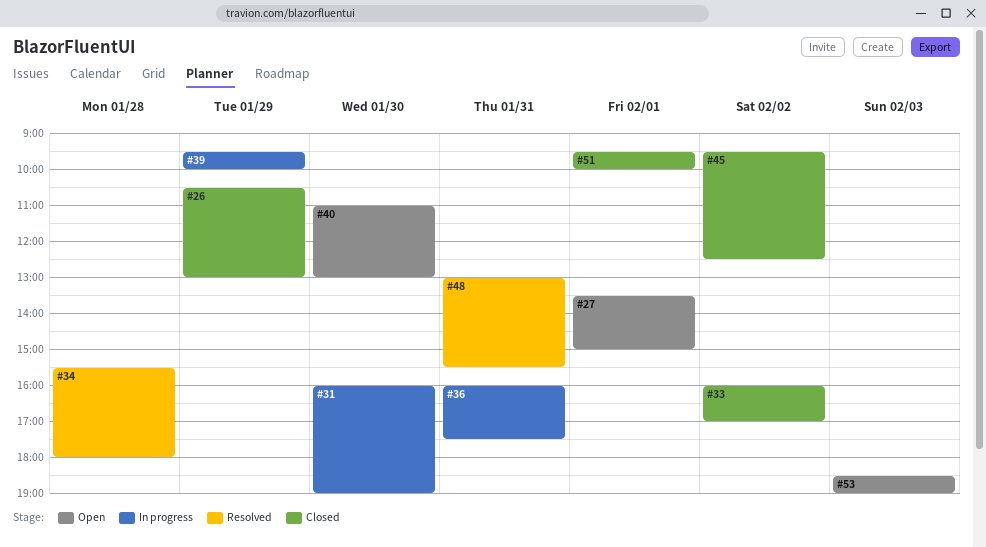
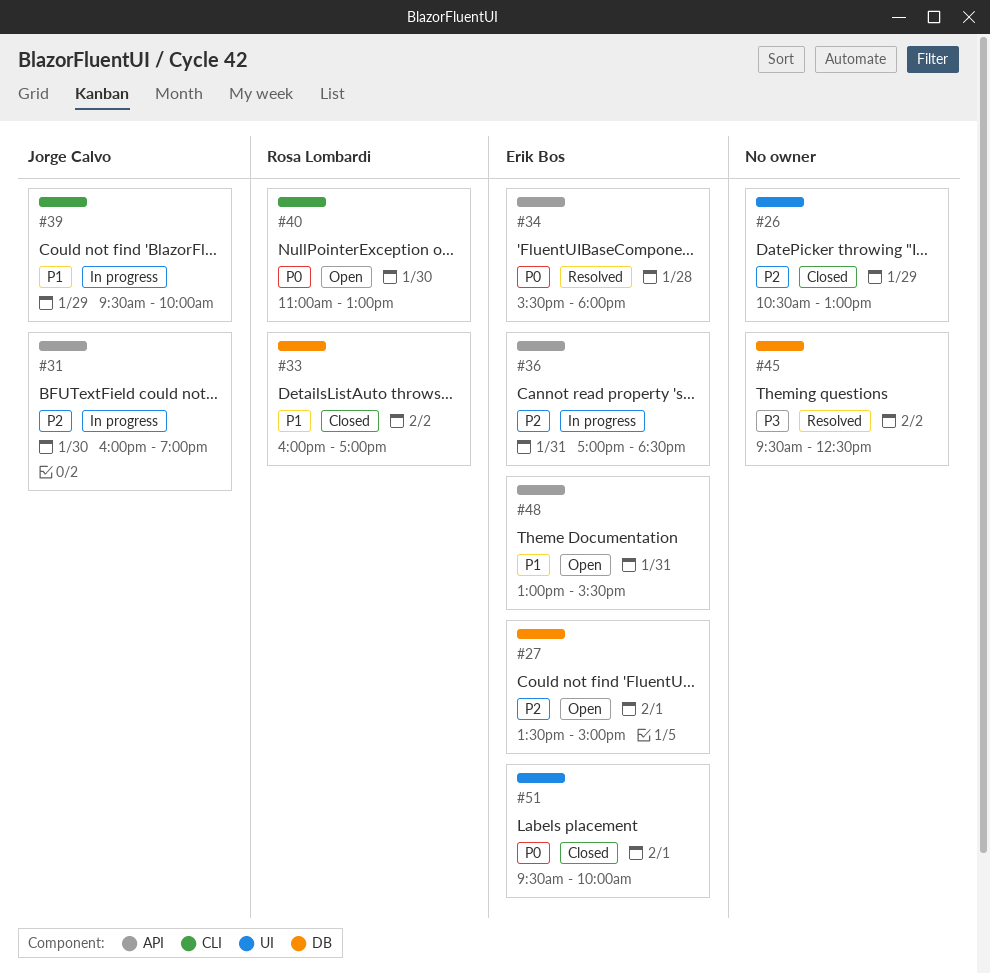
#36, begins: 16:00 -> 17:00
#36, ends: 17:30 -> 18:30
#45, status: Closed -> Resolved
#48, status: Resolved -> Open
#53: present -> none

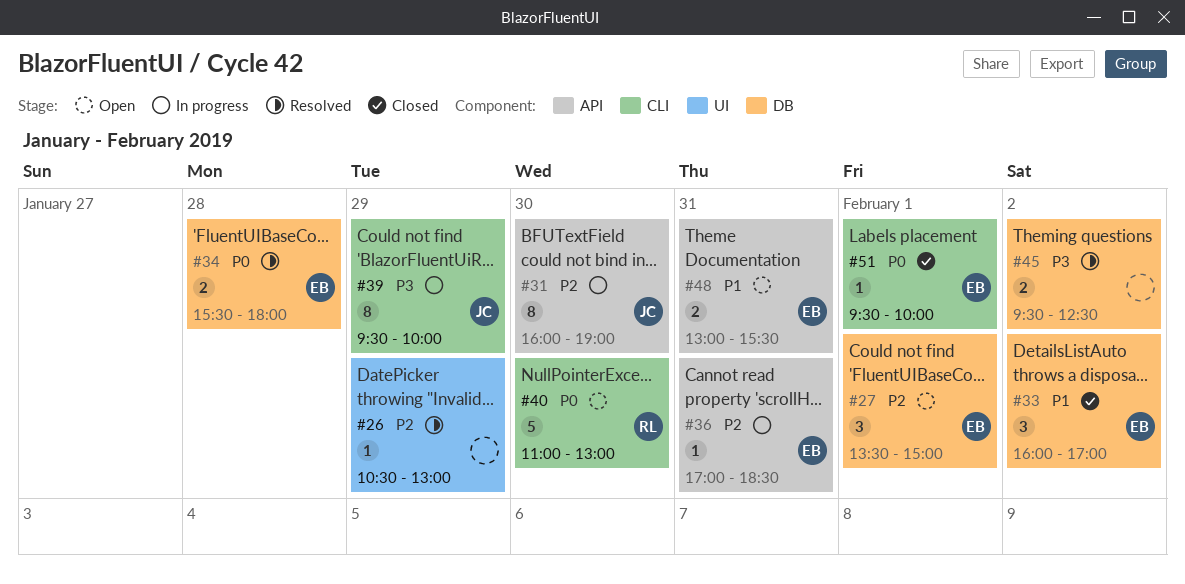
#26, status: Closed -> Resolved
#33, owner: Rosa Lombardi -> Erik Bos
#34, label: API -> DB
#39, priority: P1 -> P3
#51, label: UI -> CLI

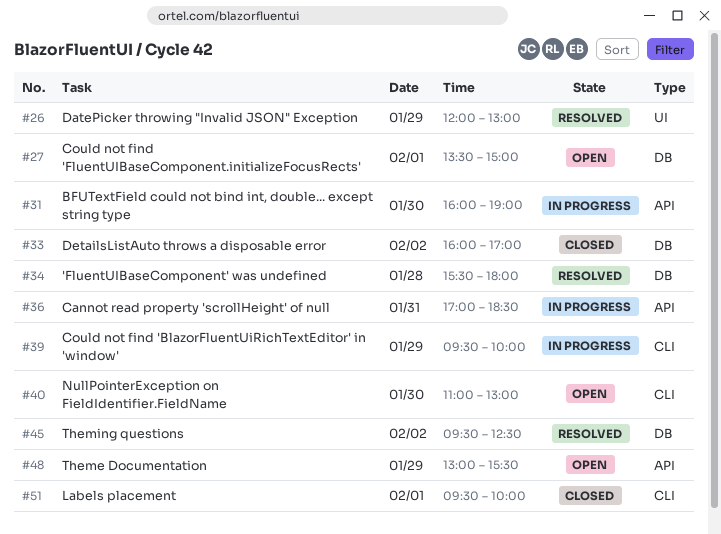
#26, begins: 10:30 -> 12:00
#48, day: Jan 31 -> Jan 29

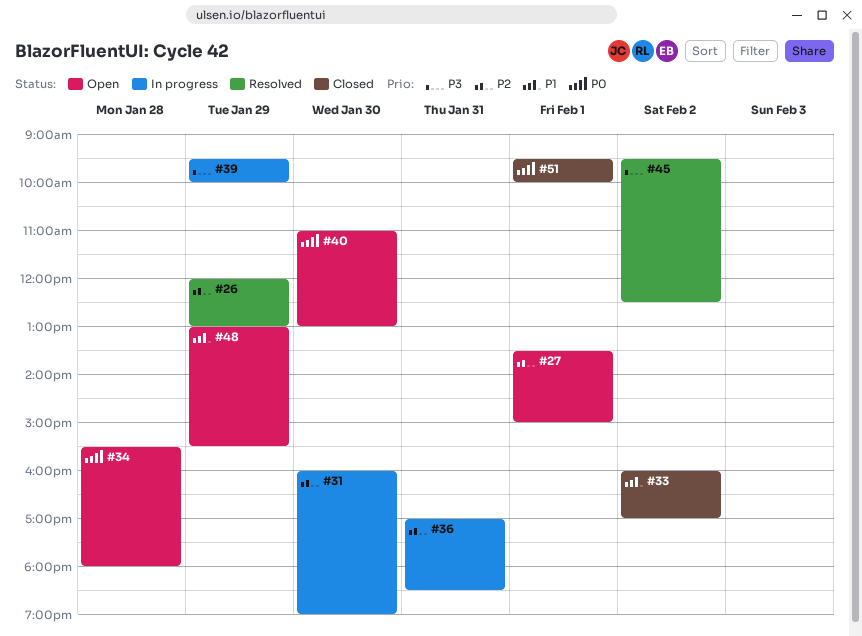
#34, status: Resolved -> Open

